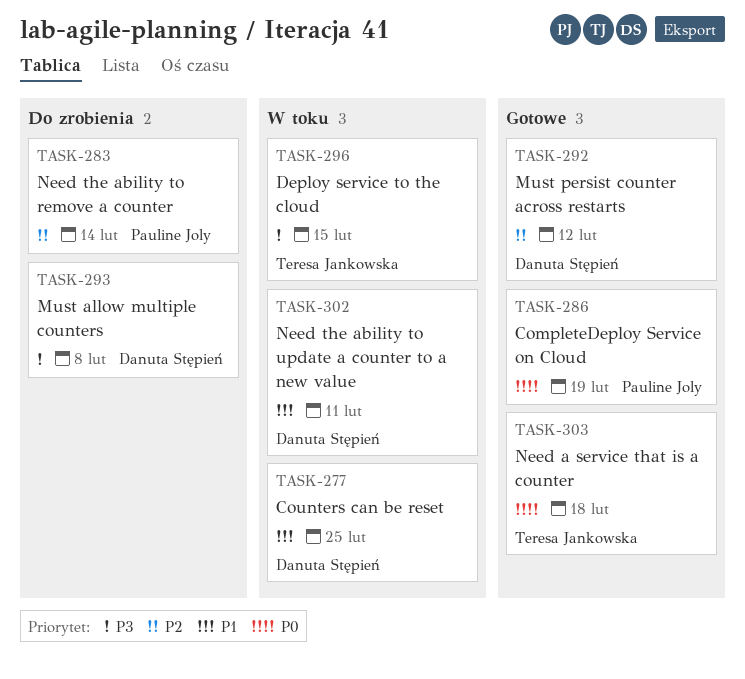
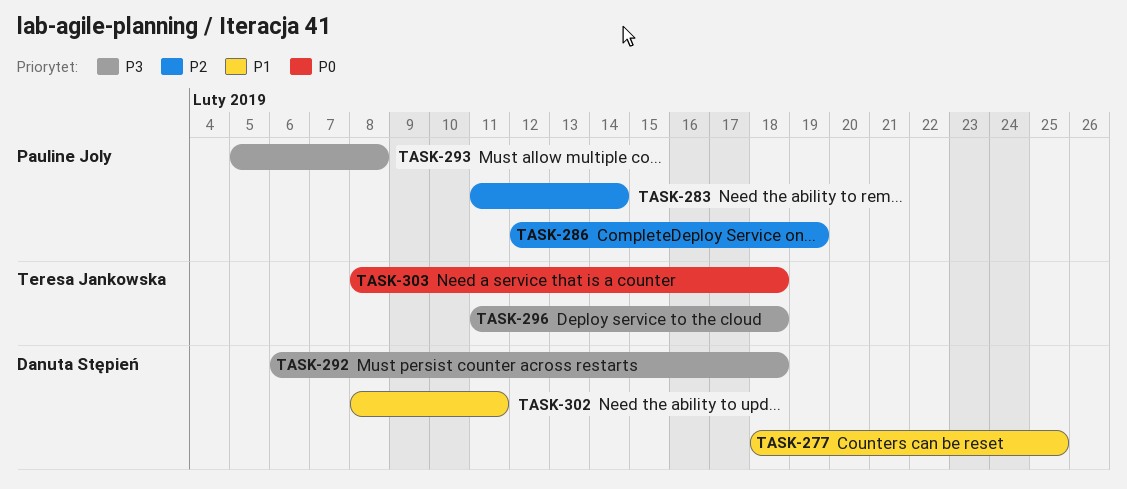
TASK-286, priority: P0 -> P2
TASK-292, priority: P2 -> P3
TASK-292, due: Feb 12 -> Feb 18
TASK-293, owner: Danuta Stępień -> Pauline Joly
TASK-296, due: Feb 15 -> Feb 18

